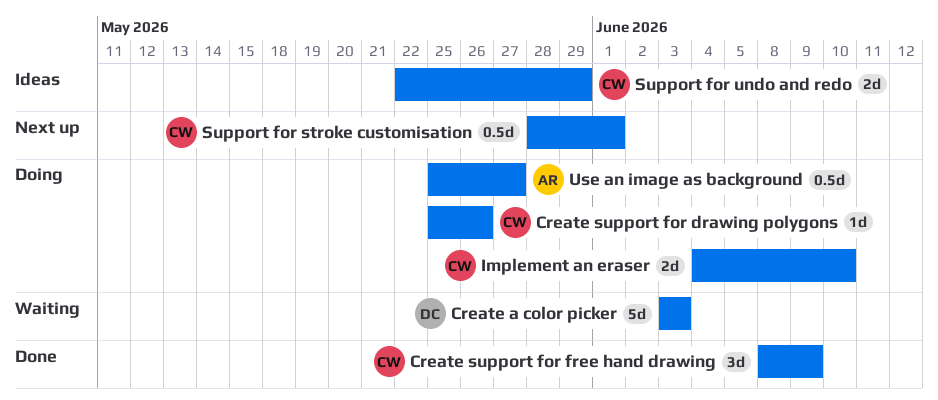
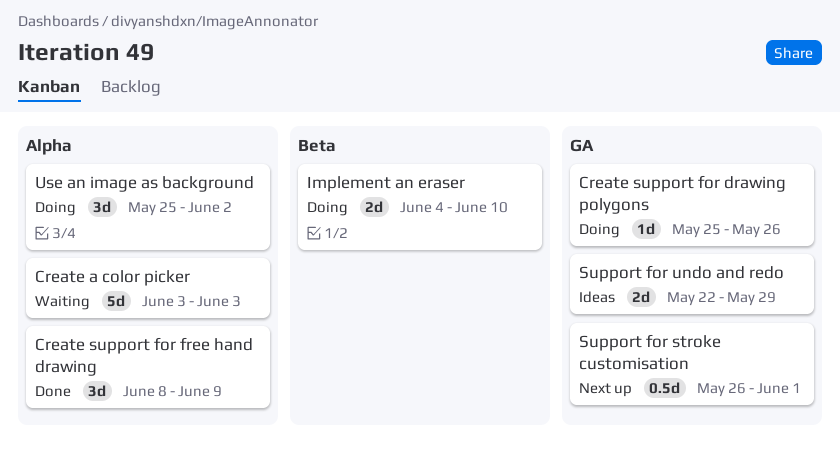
Support for stroke customisation, start: May 28 -> May 26
Use an image as background, estimate: 0.5d -> 3d
Use an image as background, due: May 27 -> Jun 2

